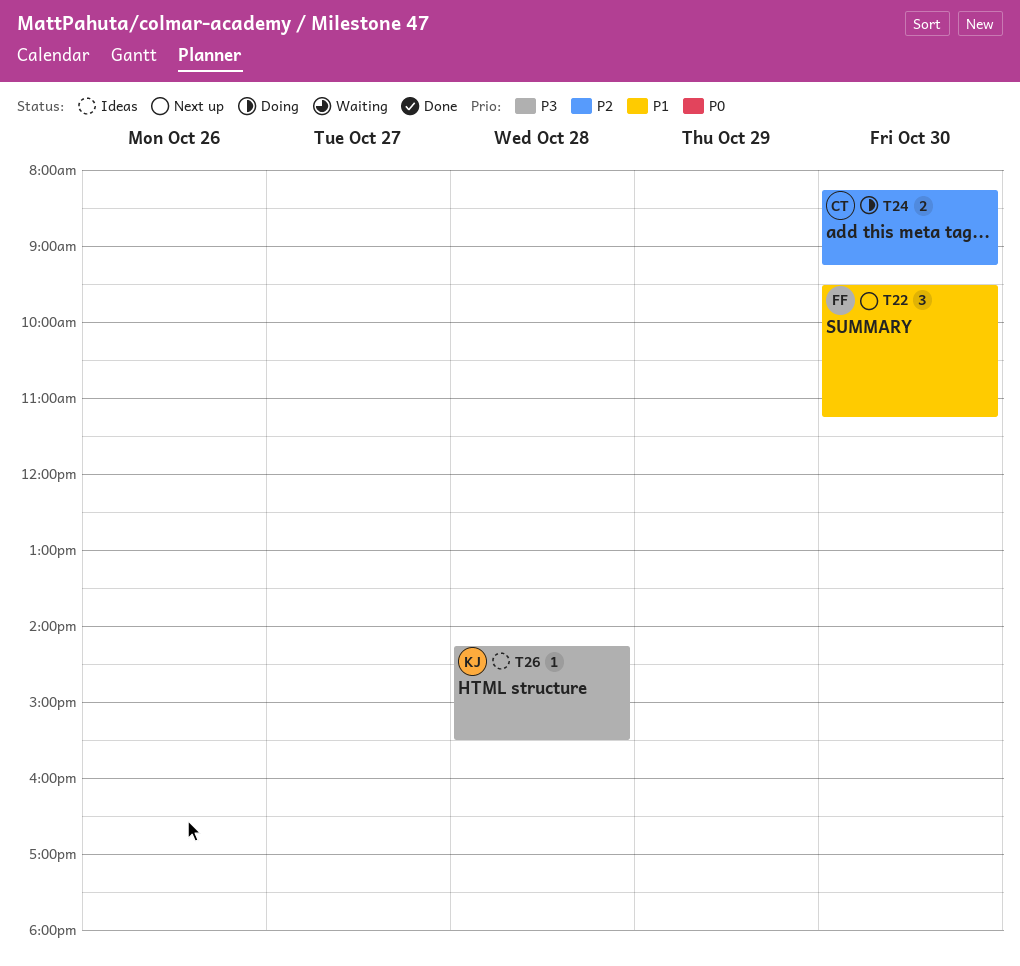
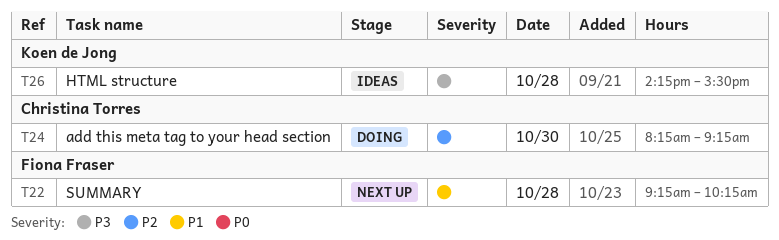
T22, day: Oct 30 -> Oct 28
T22, begins: 09:30 -> 09:15
T22, ends: 11:15 -> 10:15

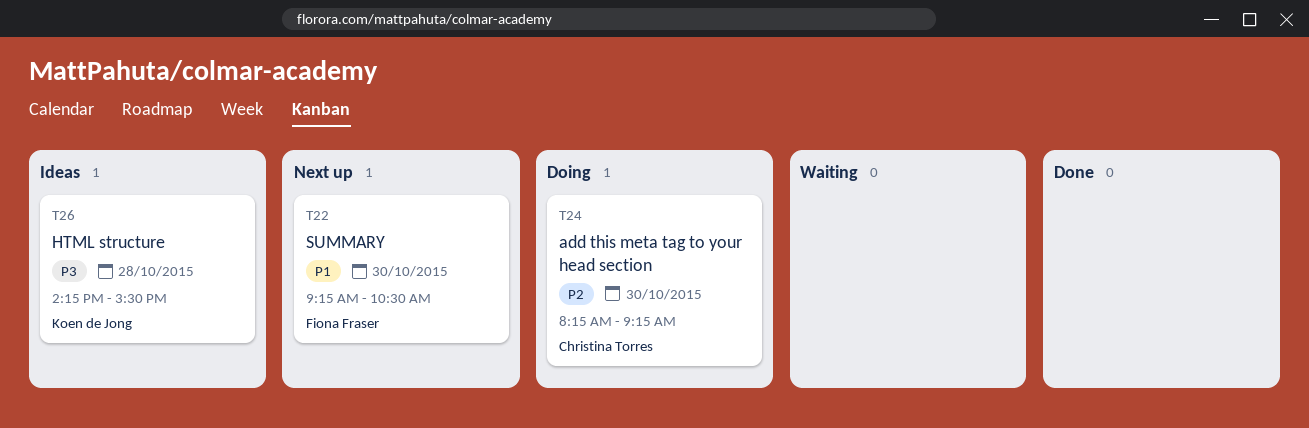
T22, day: Oct 28 -> Oct 30
T22, ends: 10:15 -> 10:30

